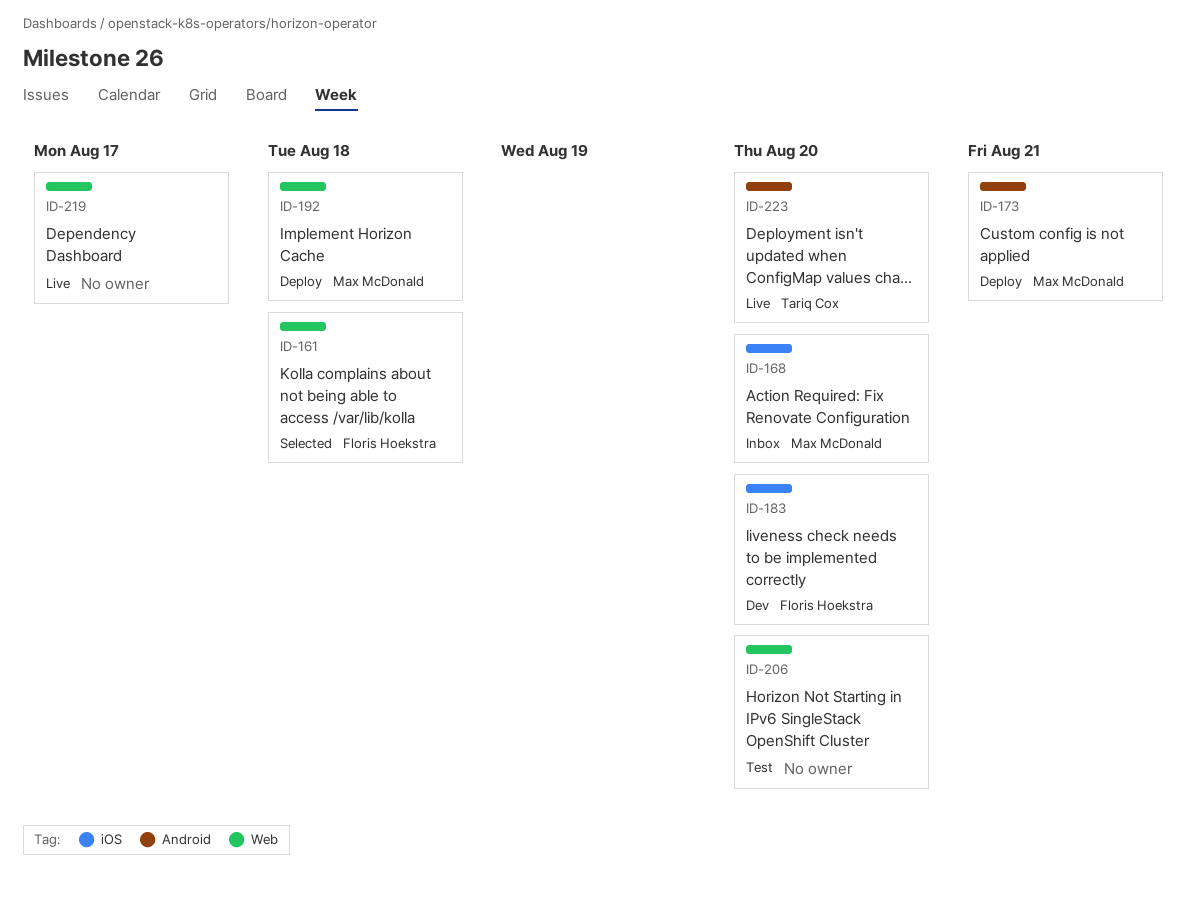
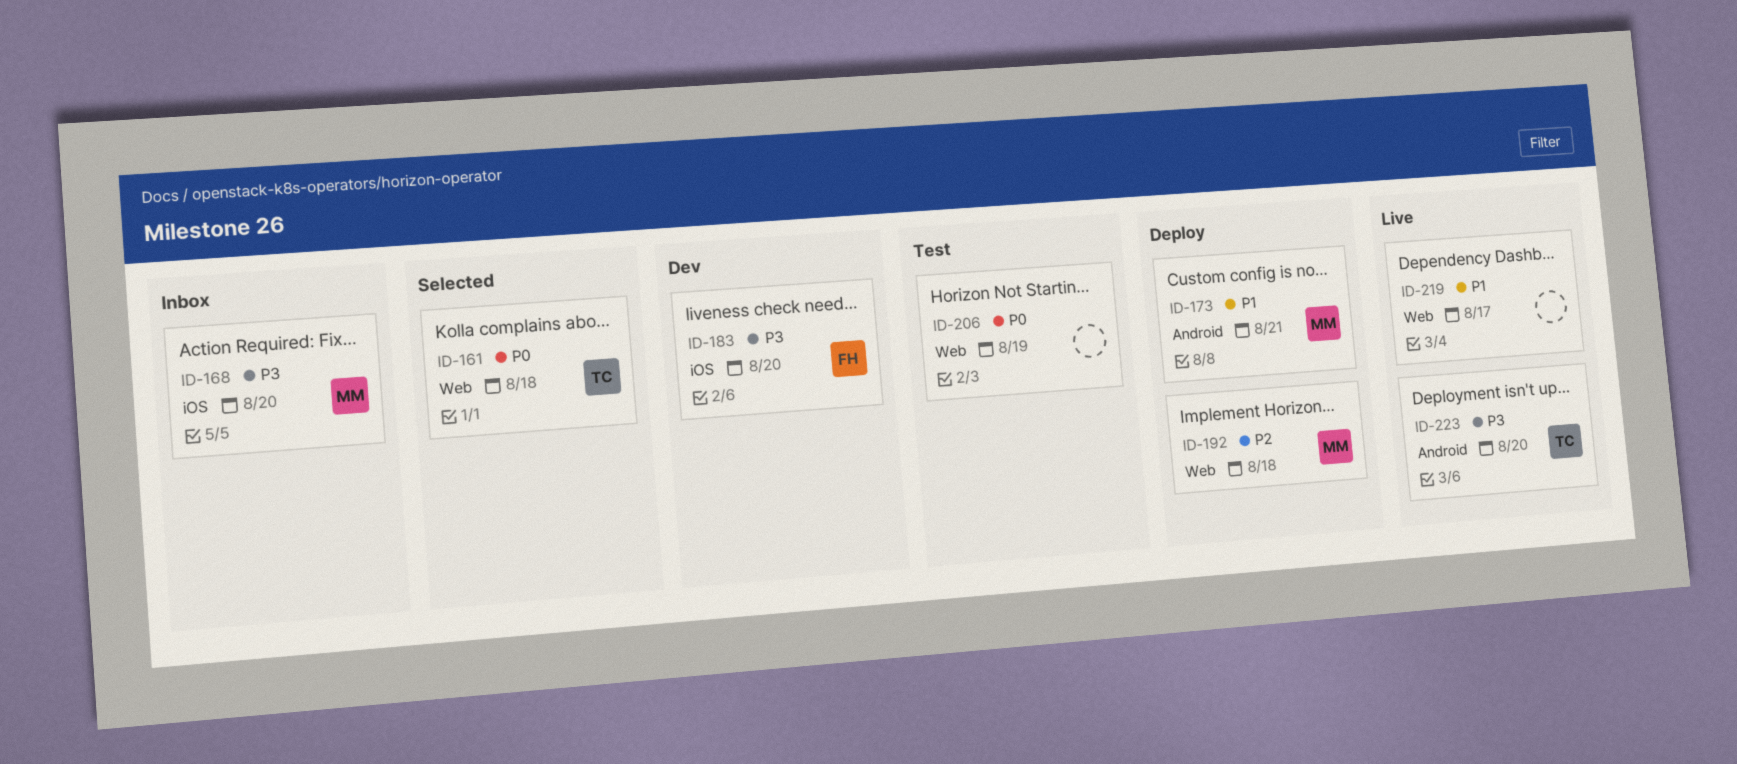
ID-161, owner: Floris Hoekstra -> Tariq Cox
ID-206, due: Aug 20 -> Aug 19

